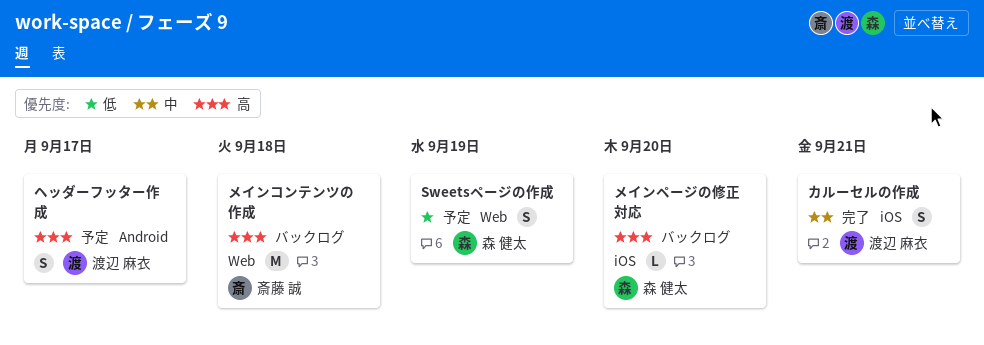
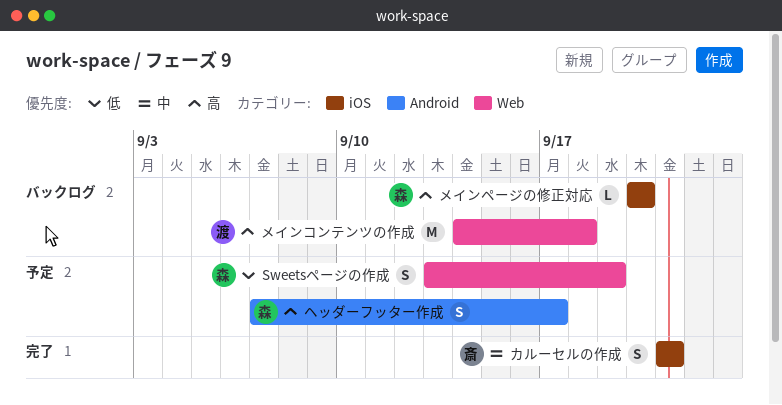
カルーセルの作成, owner: 渡辺 麻衣 -> 斎藤 誠
ヘッダーフッター作成, owner: 渡辺 麻衣 -> 森 健太
メインコンテンツの作成, owner: 斎藤 誠 -> 渡辺 麻衣

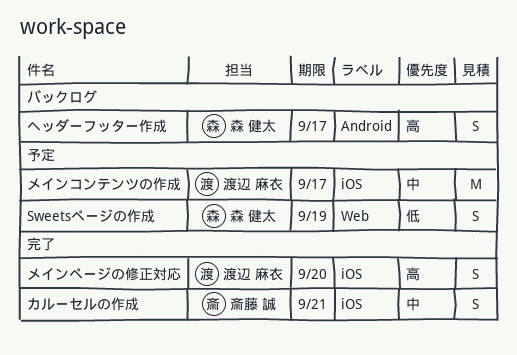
ヘッダーフッター作成, status: 予定 -> バックログ
メインコンテンツの作成, status: バックログ -> 予定
メインコンテンツの作成, priority: 高 -> 中
メインコンテンツの作成, label: Web -> iOS
メインコンテンツの作成, due: Sep 18 -> Sep 17
メインページの修正対応, status: バックログ -> 完了
メインページの修正対応, owner: 森 健太 -> 渡辺 麻衣
メインページの修正対応, estimate: L -> S

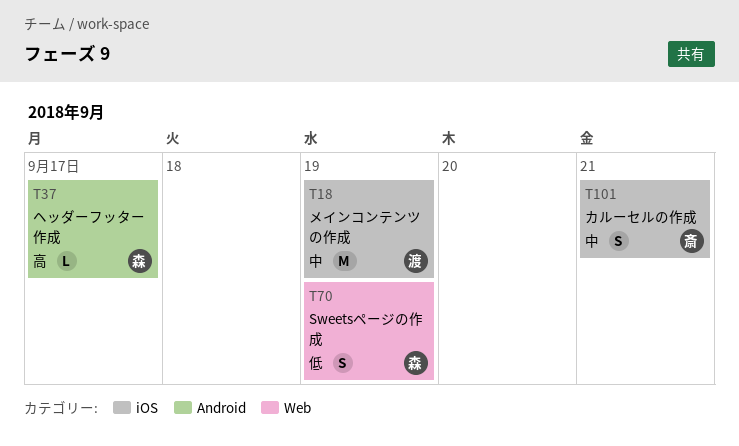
ヘッダーフッター作成, estimate: S -> L
メインコンテンツの作成, due: Sep 17 -> Sep 19
メインページの修正対応: present -> none

